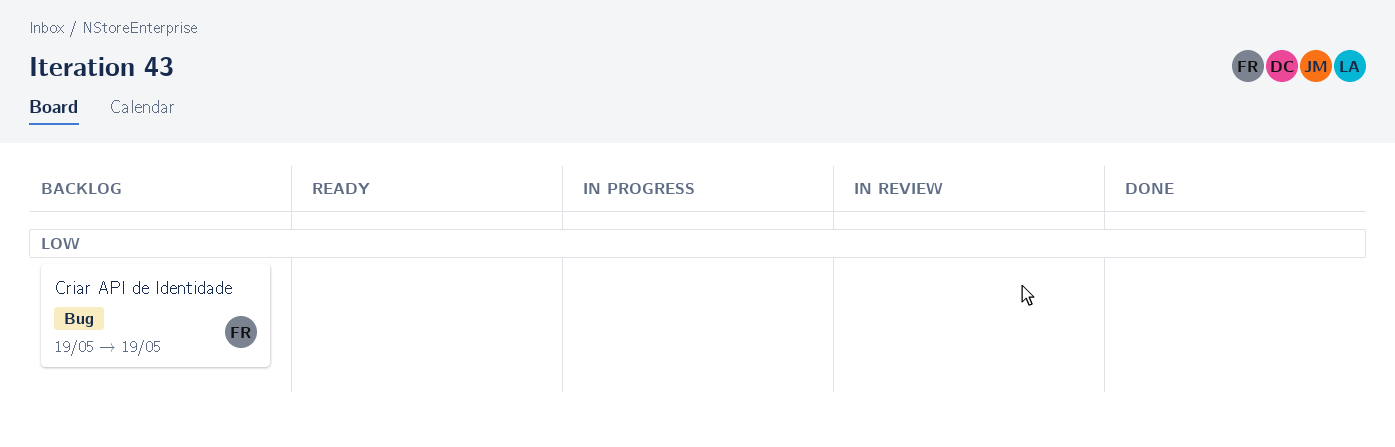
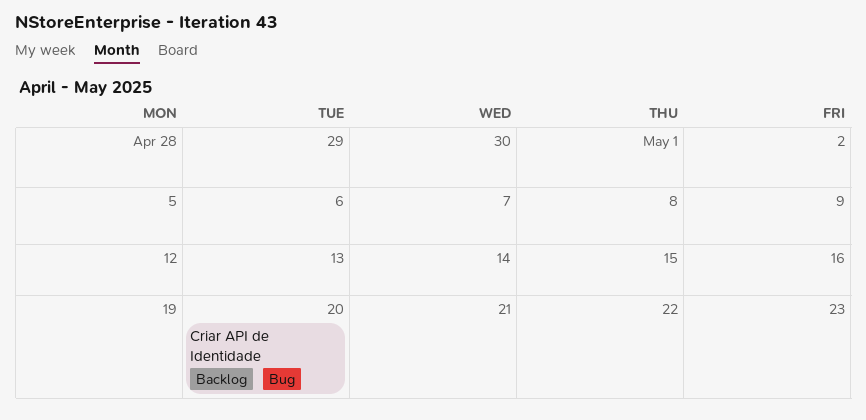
Criar API de Identidade, due: May 19 -> May 20

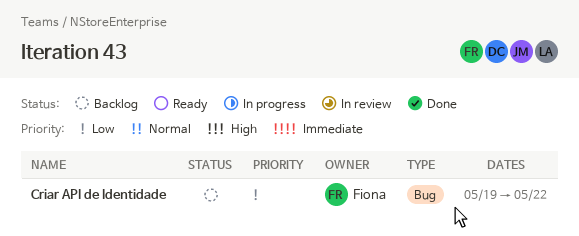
Criar API de Identidade, due: May 20 -> May 22

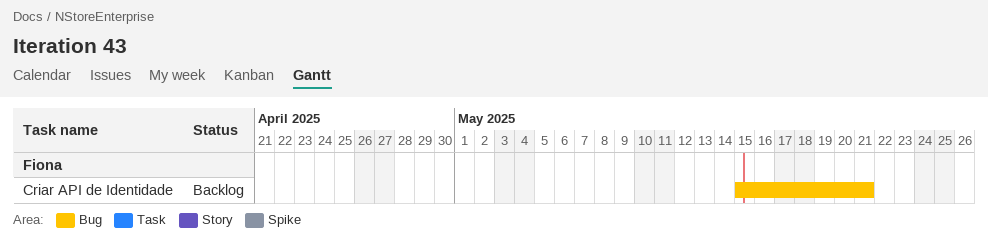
Criar API de Identidade, start: May 19 -> May 15
Criar API de Identidade, due: May 22 -> May 21

